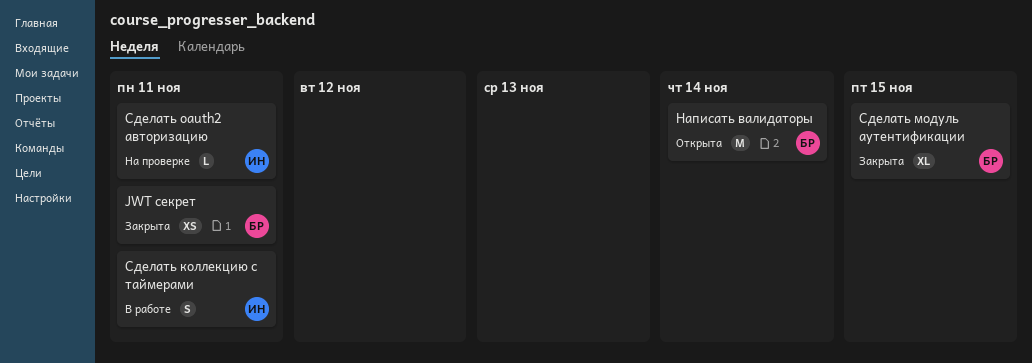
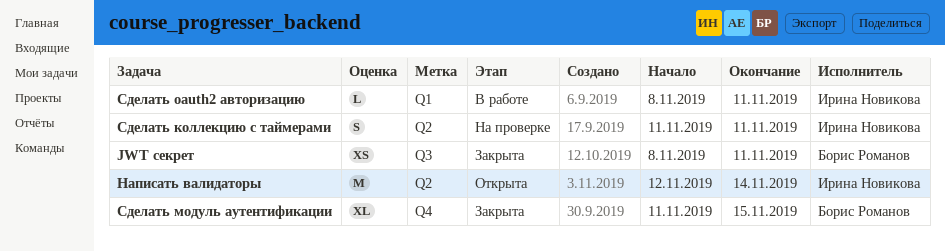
Написать валидаторы, owner: Борис Романов -> Ирина Новикова
Сделать oauth2 авторизацию, status: На проверке -> В работе
Сделать коллекцию с таймерами, status: В работе -> На проверке

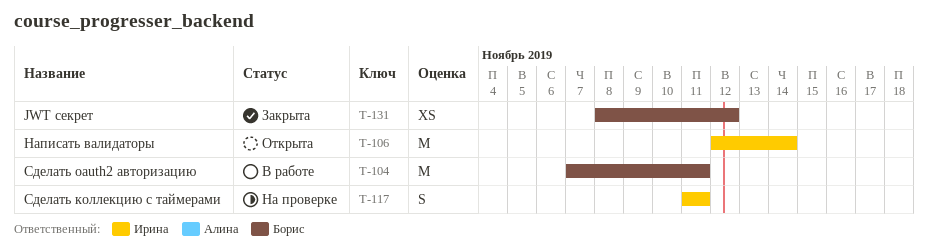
JWT секрет, due: Nov 11 -> Nov 12
Сделать oauth2 авторизацию, owner: Ирина Новикова -> Борис Романов
Сделать oauth2 авторизацию, estimate: L -> M
Сделать oauth2 авторизацию, start: Nov 8 -> Nov 7
Сделать модуль аутентификации: present -> none

